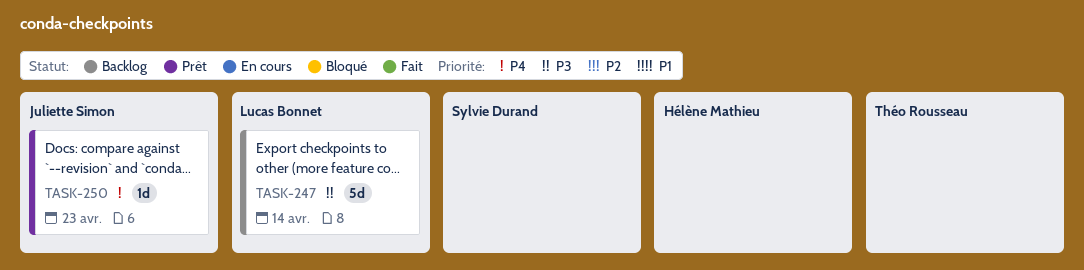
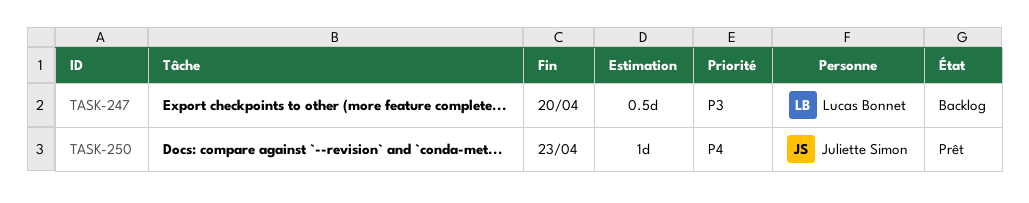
TASK-247, estimate: 5d -> 0.5d
TASK-247, due: Apr 14 -> Apr 20

